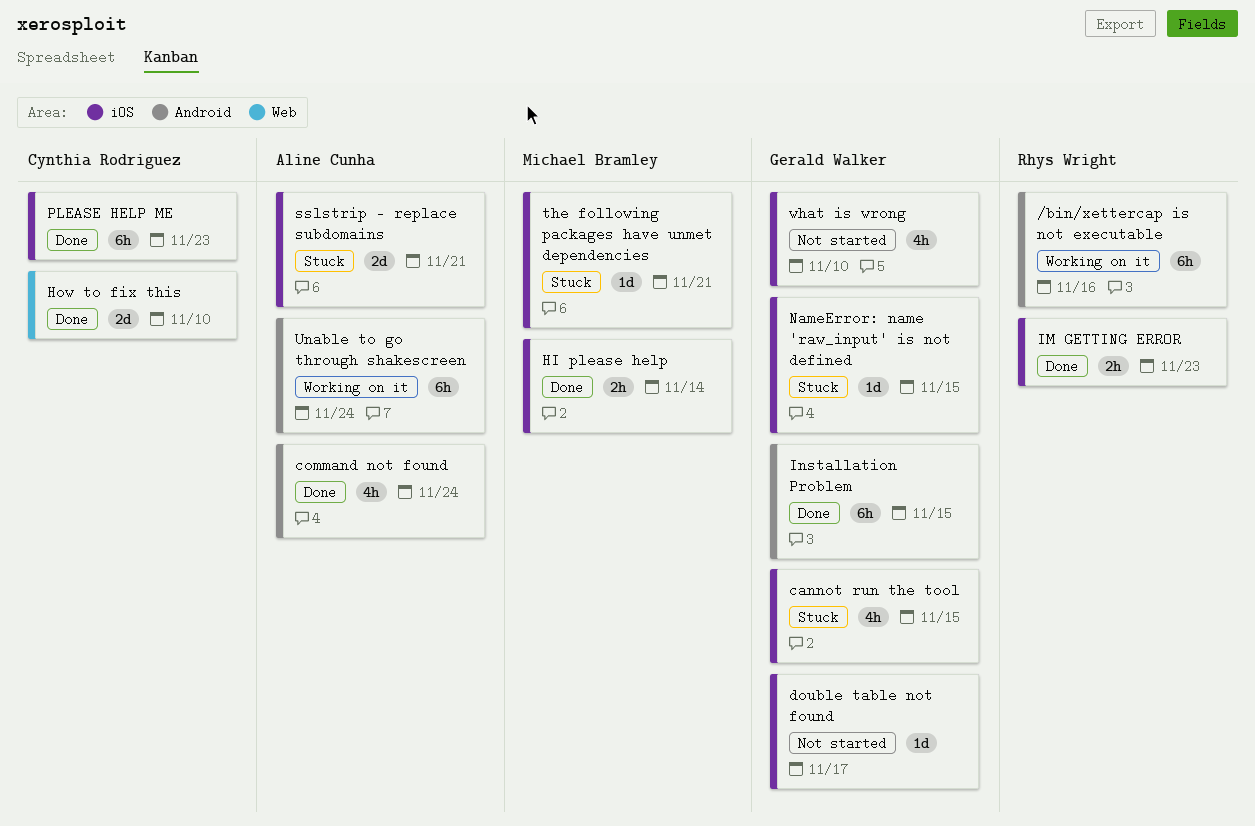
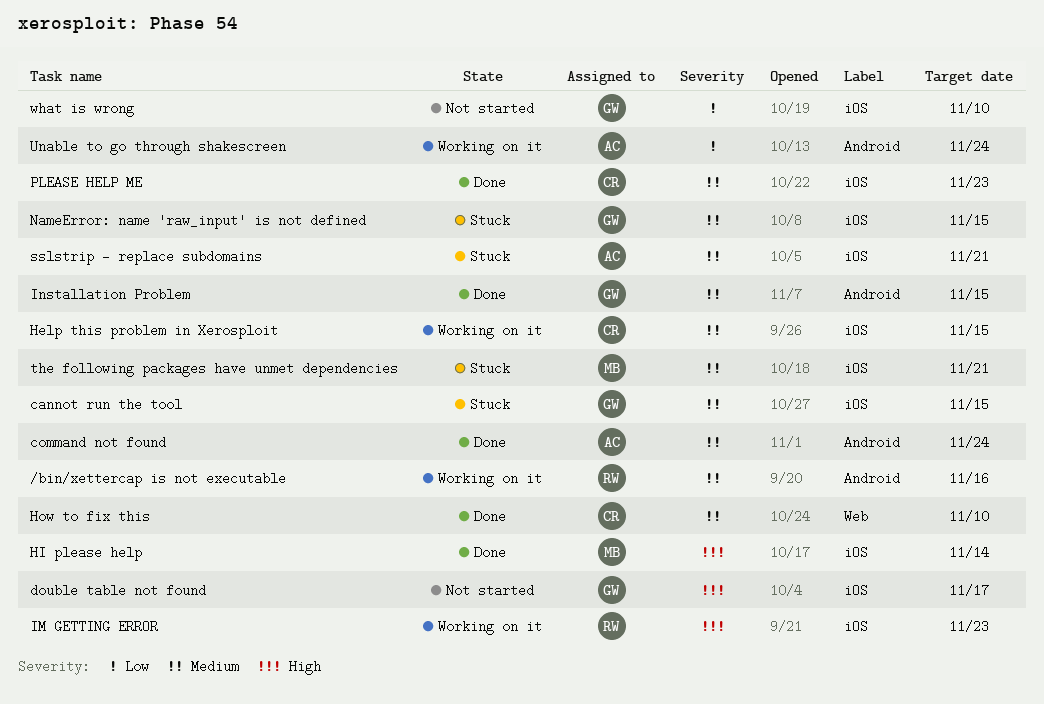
Help this problem in Xerosploit: none -> present
IM GETTING ERROR, status: Done -> Working on it

